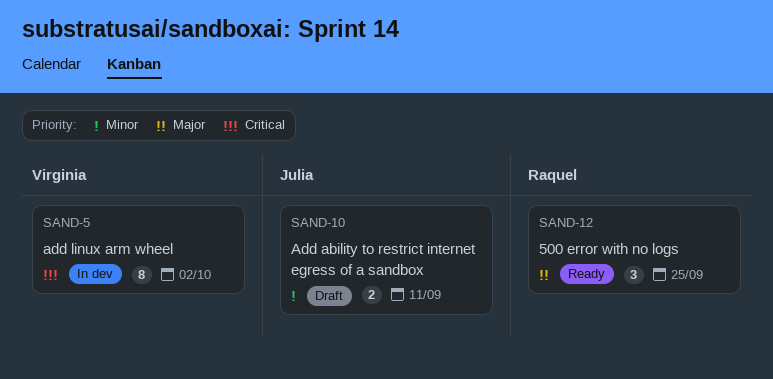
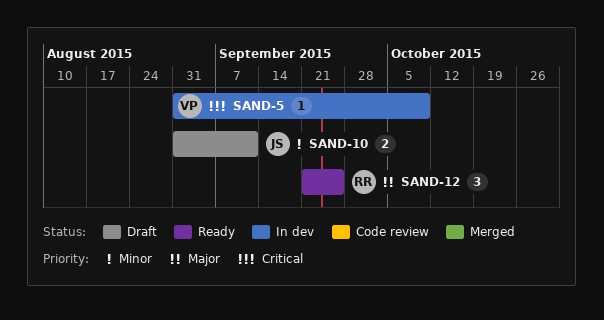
SAND-5, estimate: 8 -> 1
SAND-5, due: Oct 2 -> Oct 9

